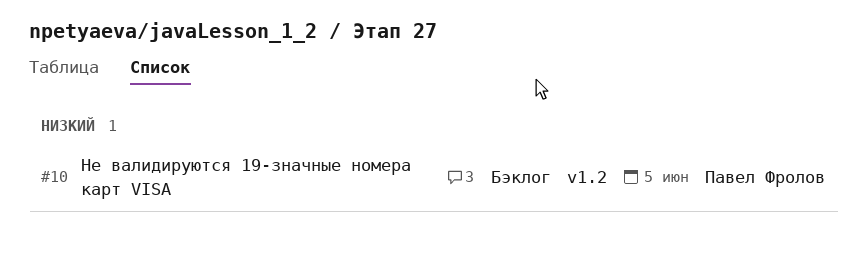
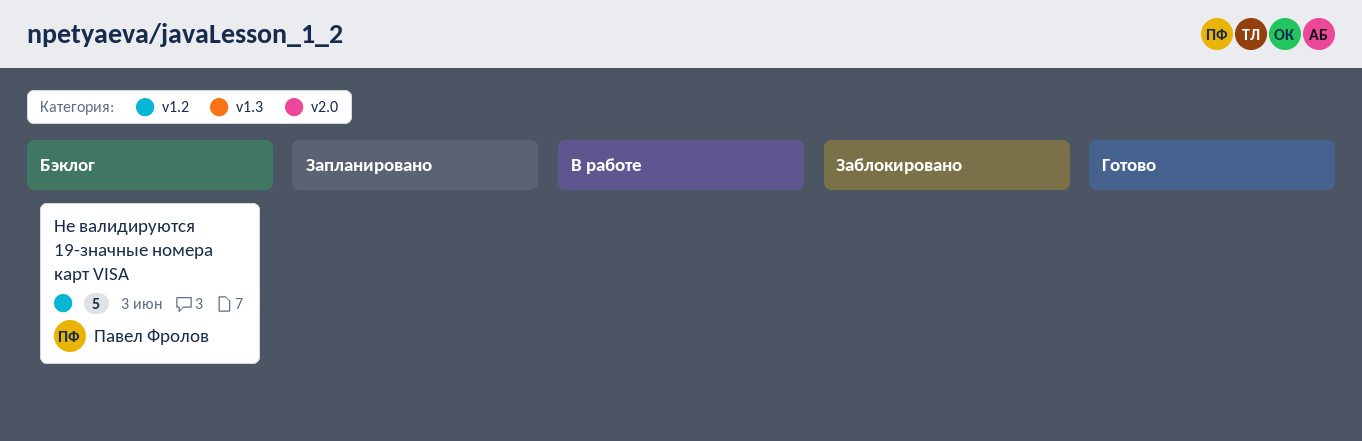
Не валидируются 19-значные номера карт VISA, due: Jun 5 -> Jun 3

